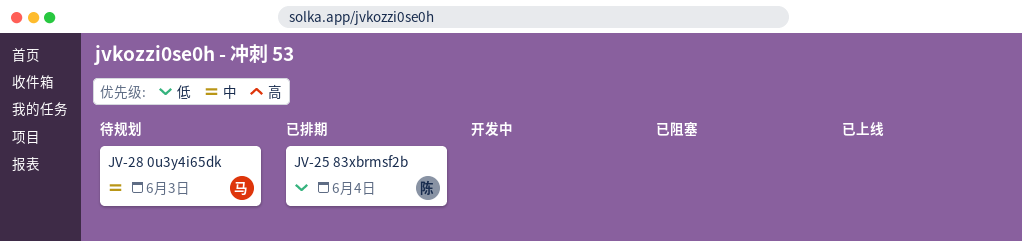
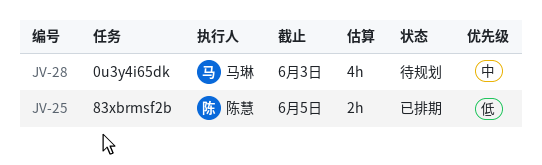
JV-25, due: Jun 4 -> Jun 5

